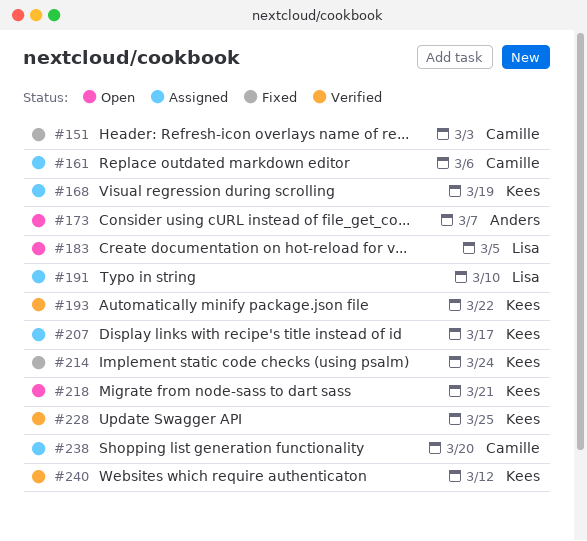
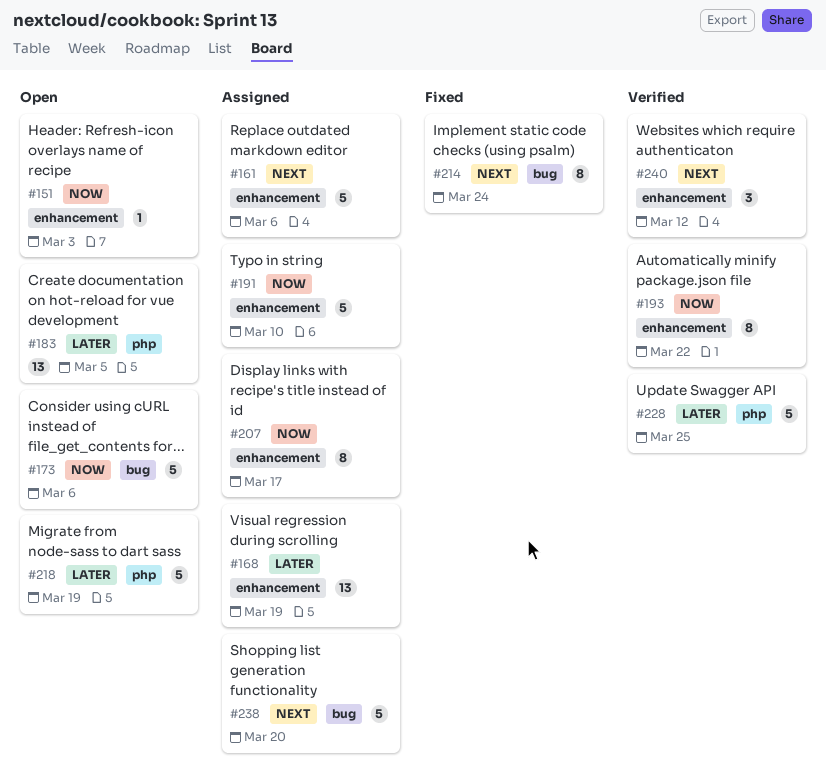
#151, status: Fixed -> Open
#173, due: Mar 7 -> Mar 6
#218, due: Mar 21 -> Mar 19

